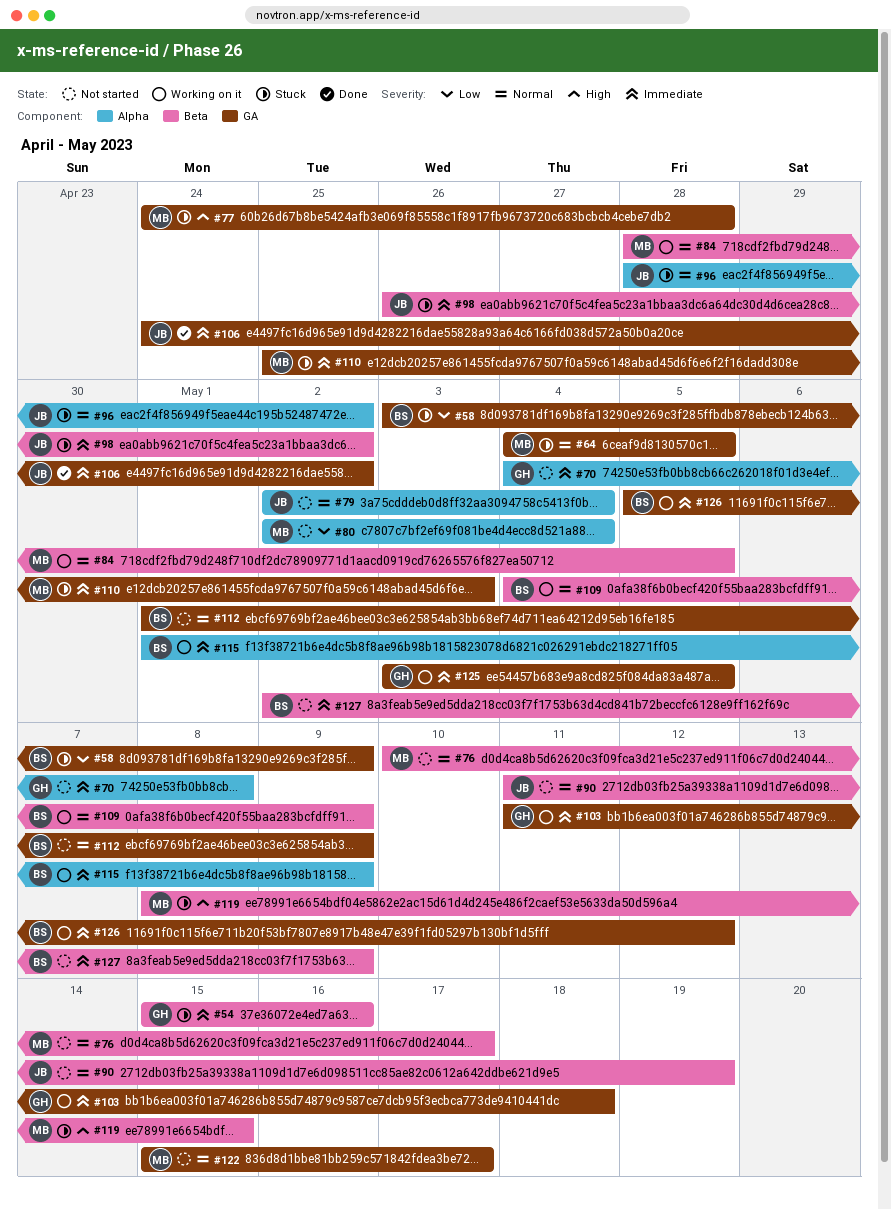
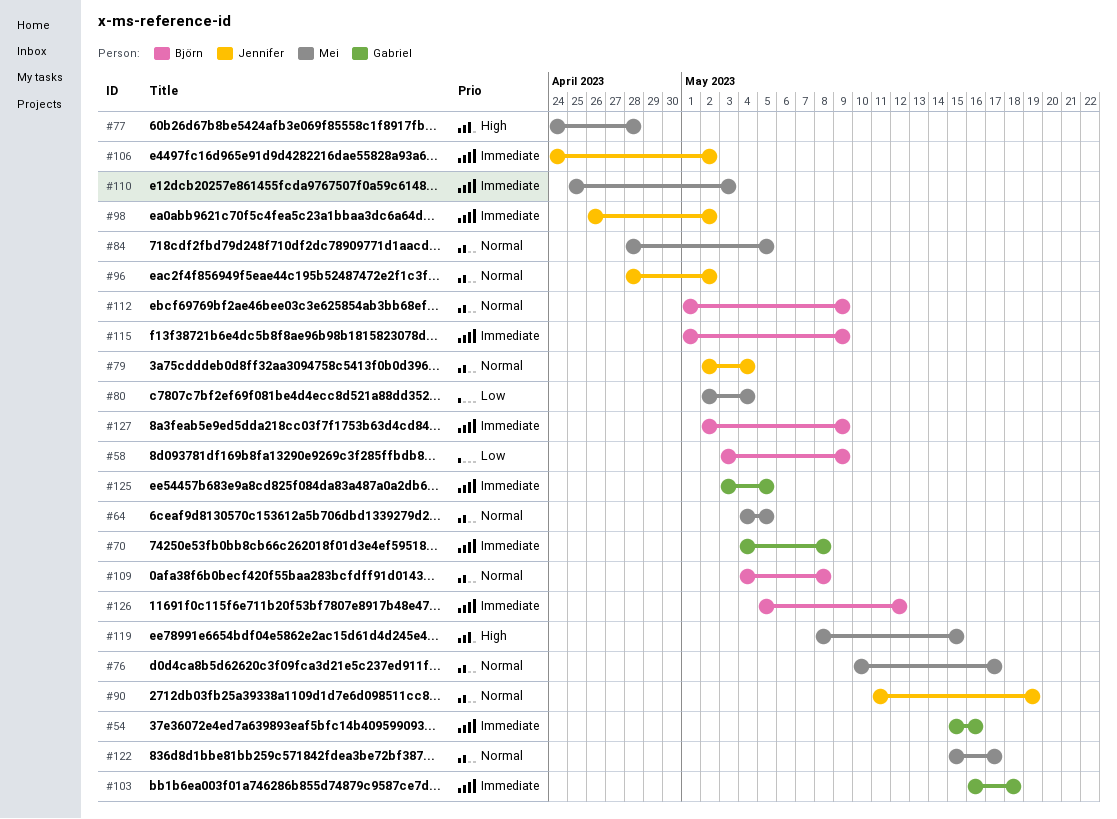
#103, start: May 11 -> May 16
#109, due: May 9 -> May 8

